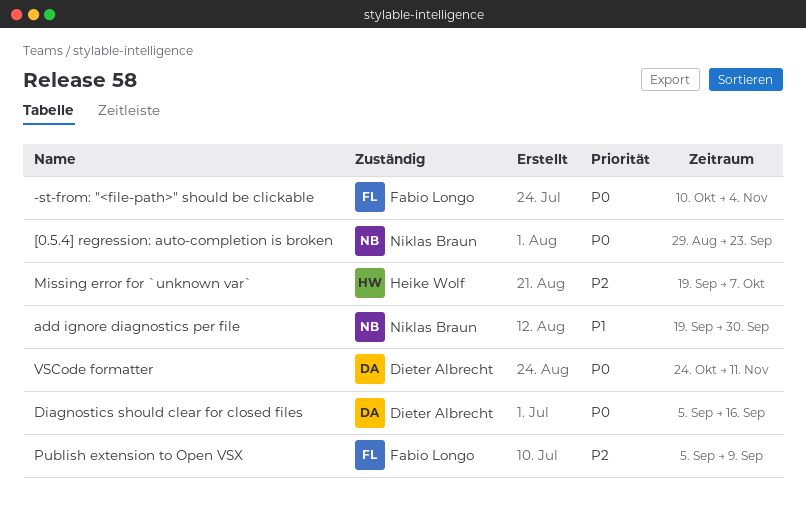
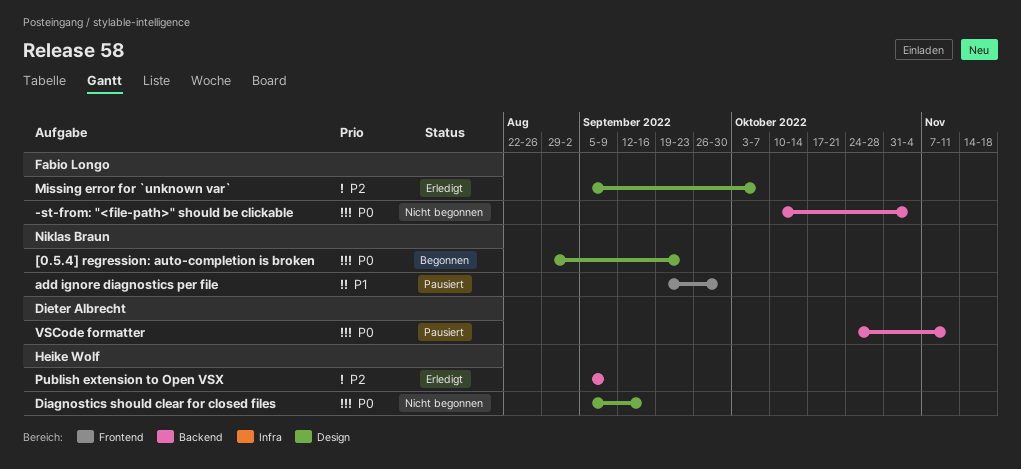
Diagnostics should clear for closed files, owner: Dieter Albrecht -> Heike Wolf
Missing error for `unknown var`, owner: Heike Wolf -> Fabio Longo
Missing error for `unknown var`, start: Sep 19 -> Sep 5
Publish extension to Open VSX, owner: Fabio Longo -> Heike Wolf

